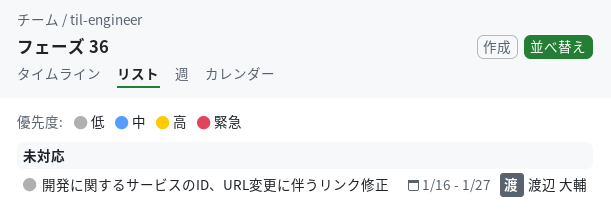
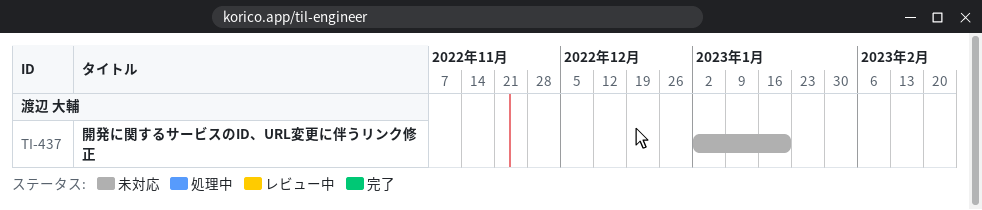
開発に関するサービスのID、URL変更に伴うリンク修正, start: Jan 16 -> Jan 2
開発に関するサービスのID、URL変更に伴うリンク修正, due: Jan 27 -> Jan 20

